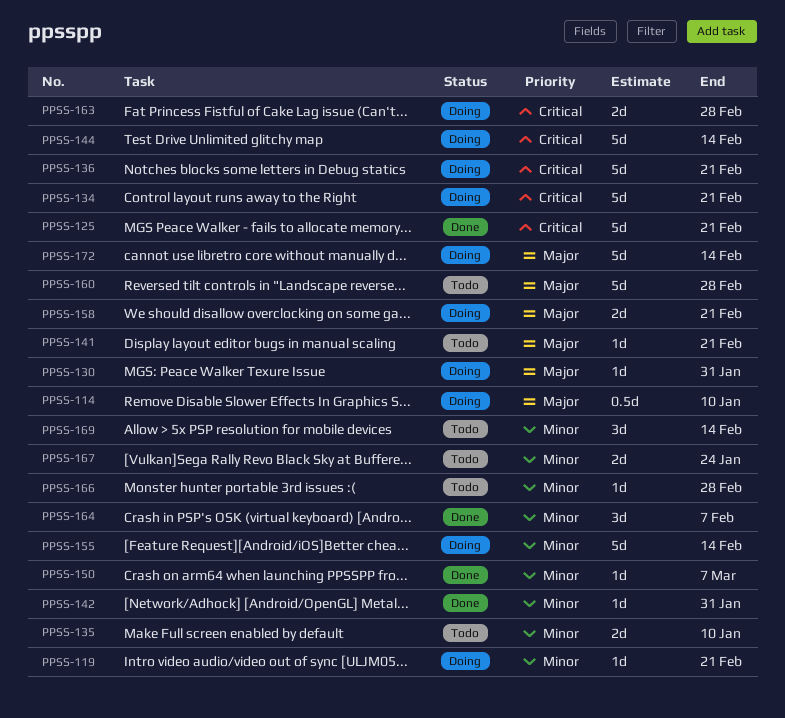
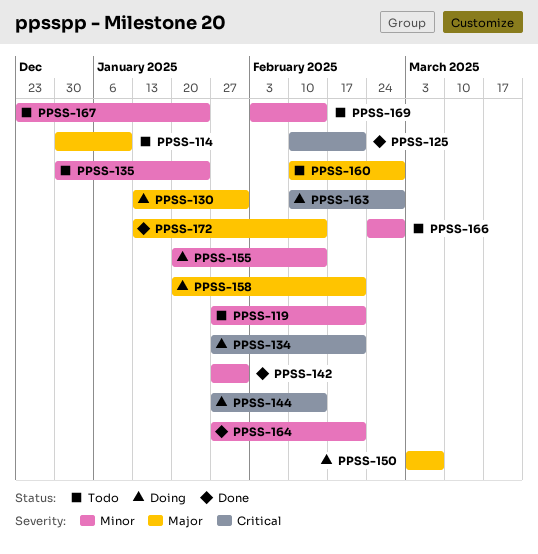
PPSS-114, status: Doing -> Todo
PPSS-119, status: Doing -> Todo
PPSS-135, due: Jan 10 -> Jan 24
PPSS-136: present -> none
PPSS-141: present -> none
PPSS-150, status: Done -> Doing
PPSS-150, priority: Minor -> Major
PPSS-164, due: Feb 7 -> Feb 21
PPSS-172, status: Doing -> Done

